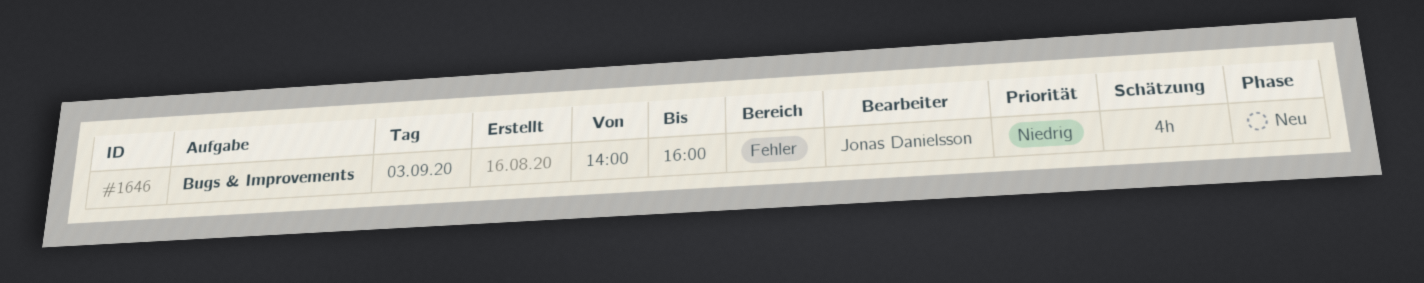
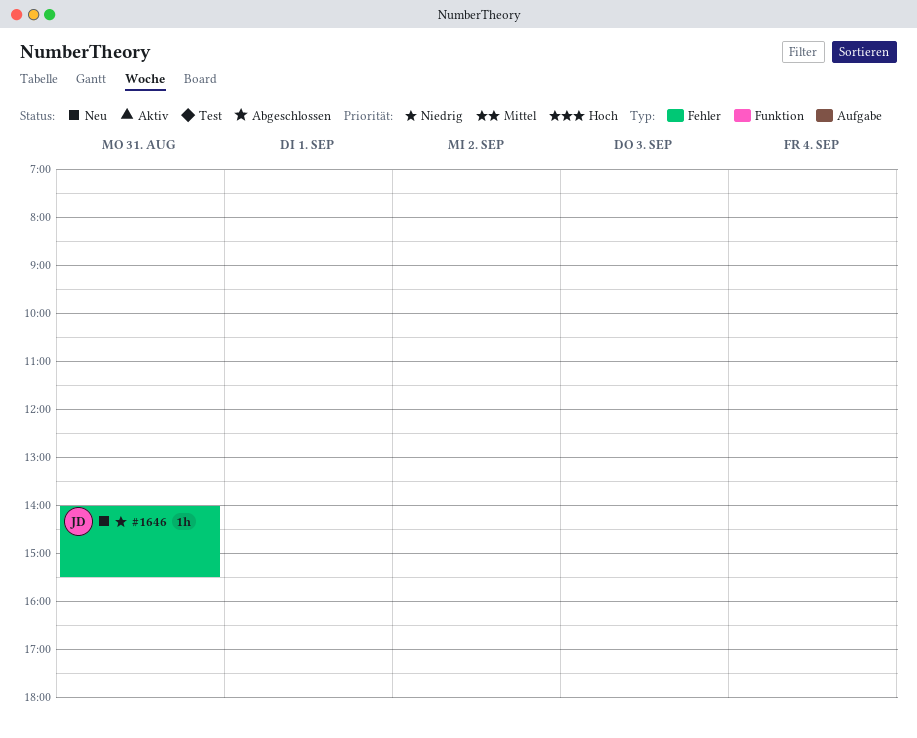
#1646, estimate: 4h -> 1h
#1646, day: Sep 3 -> Aug 31
#1646, ends: 16:00 -> 15:30

